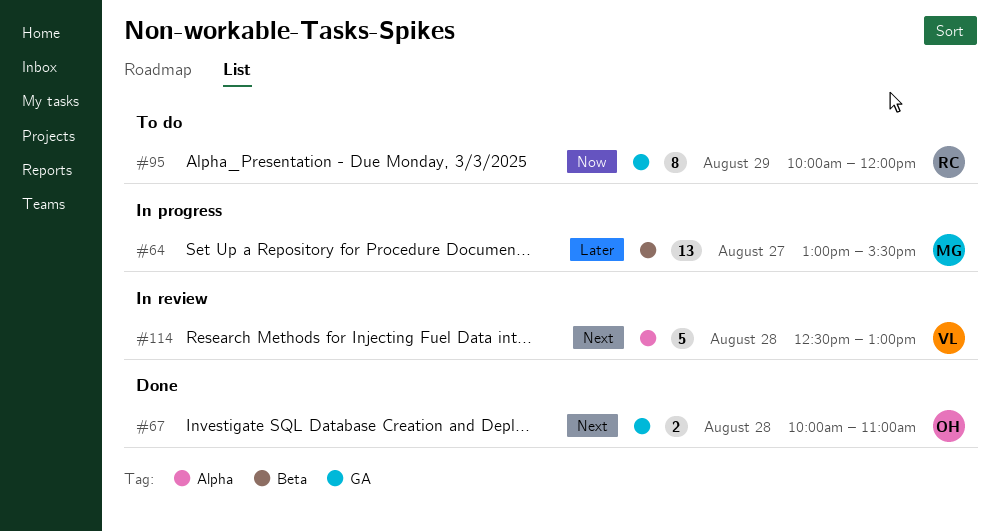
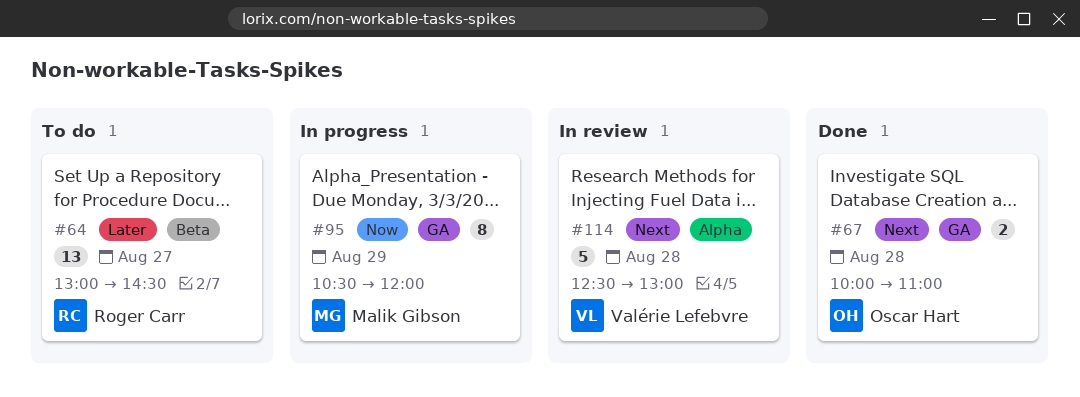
#64, status: In progress -> To do
#64, owner: Malik Gibson -> Roger Carr
#64, ends: 15:30 -> 14:30
#95, status: To do -> In progress
#95, owner: Roger Carr -> Malik Gibson
#95, begins: 10:00 -> 10:30

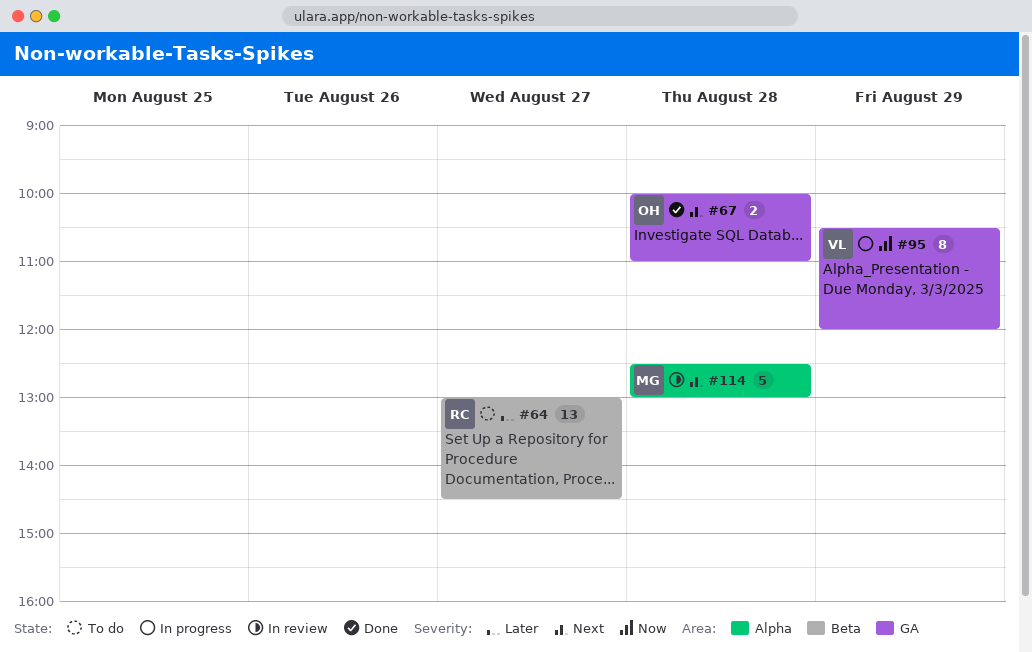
#95, owner: Malik Gibson -> Valérie Lefebvre
#114, owner: Valérie Lefebvre -> Malik Gibson

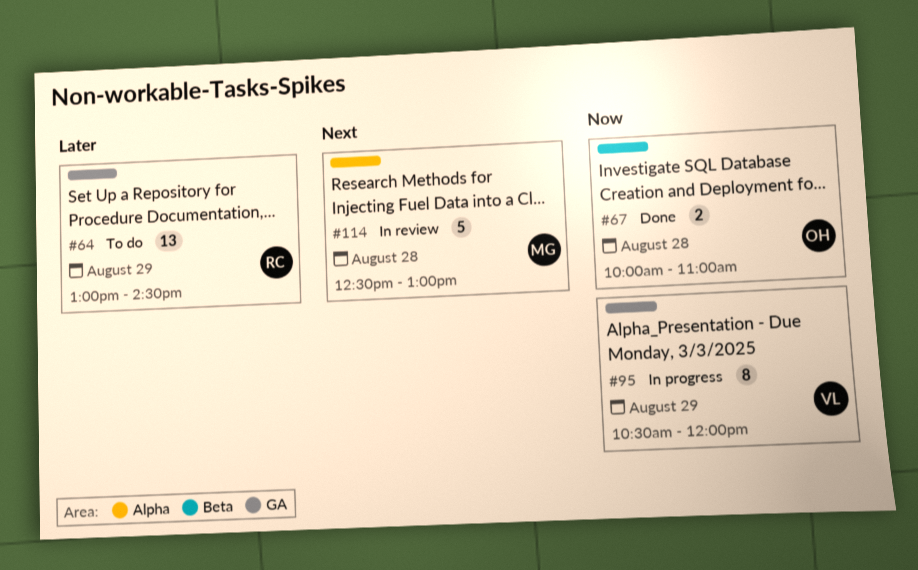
#64, label: Beta -> GA
#64, day: Aug 27 -> Aug 29
#67, priority: Next -> Now
#67, label: GA -> Beta

